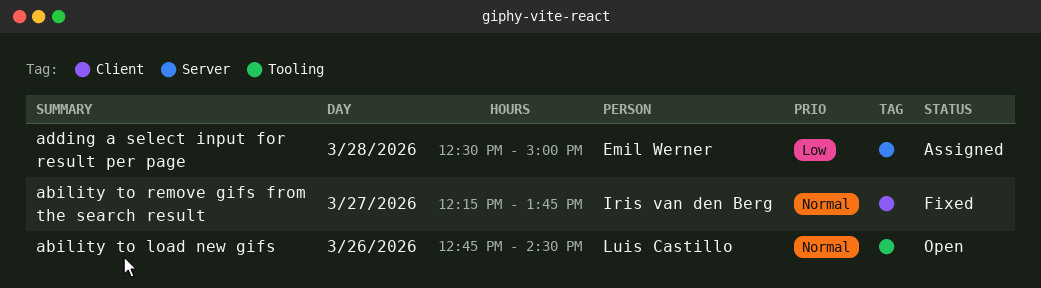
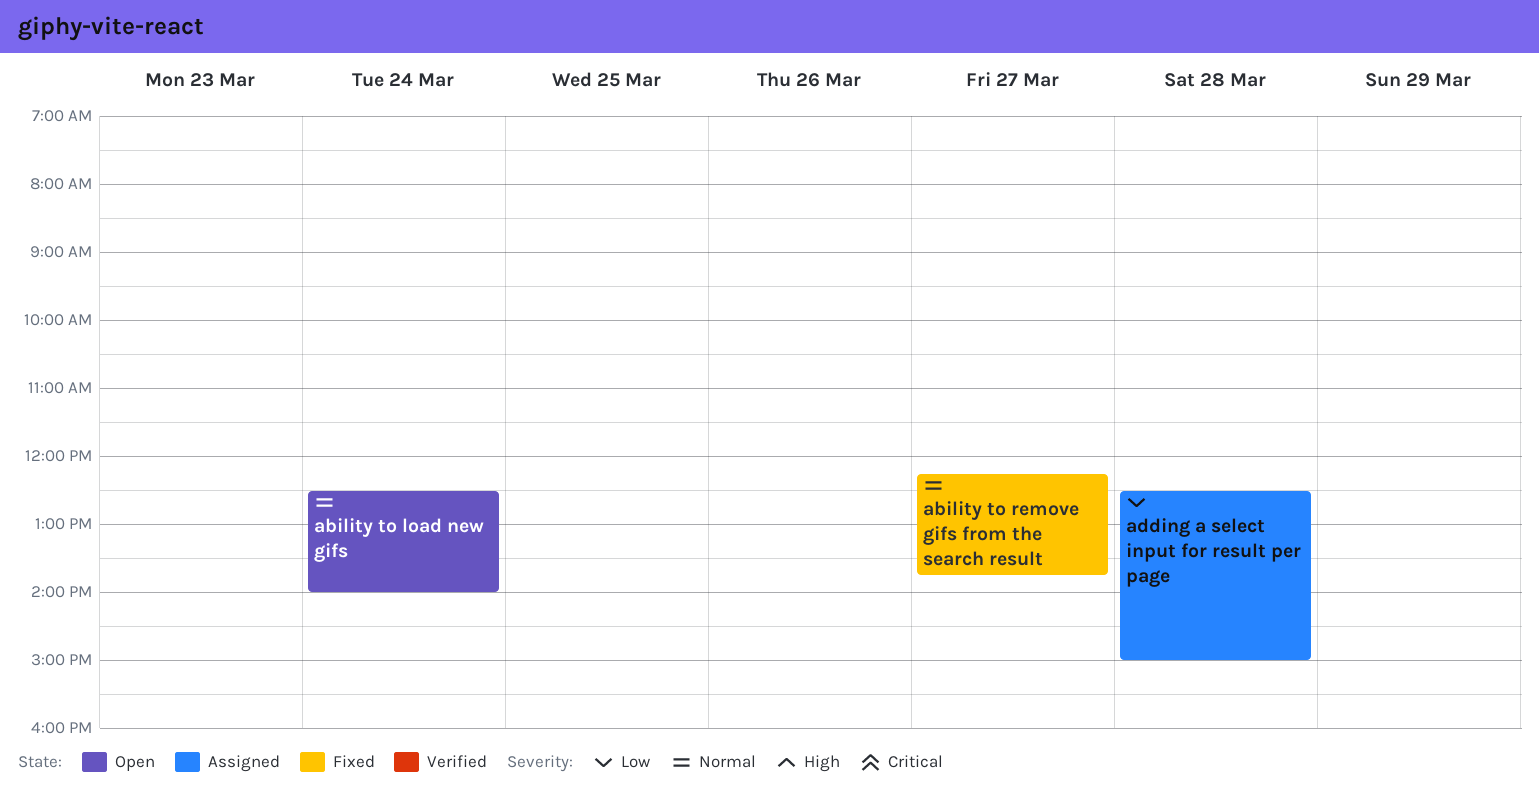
ability to load new gifs, day: Mar 26 -> Mar 24
ability to load new gifs, begins: 12:45 -> 12:30
ability to load new gifs, ends: 14:30 -> 14:00

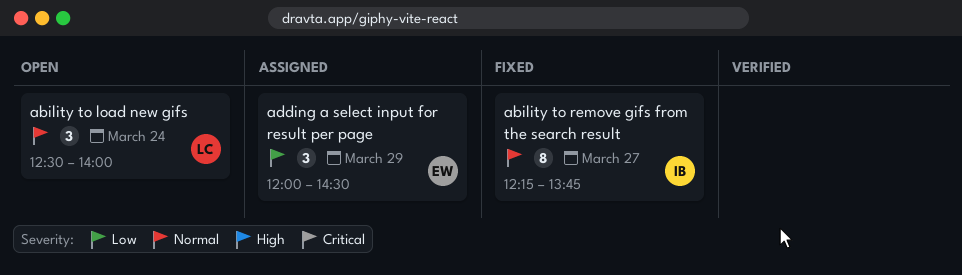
adding a select input for result per page, day: Mar 28 -> Mar 29
adding a select input for result per page, begins: 12:30 -> 12:00
adding a select input for result per page, ends: 15:00 -> 14:30

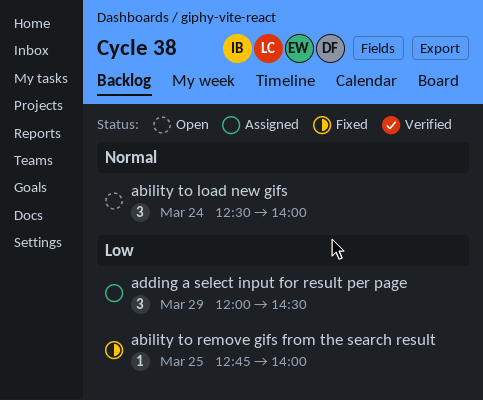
ability to remove gifs from the search result, priority: Normal -> Low
ability to remove gifs from the search result, estimate: 8 -> 1
ability to remove gifs from the search result, day: Mar 27 -> Mar 25
ability to remove gifs from the search result, begins: 12:15 -> 12:45
ability to remove gifs from the search result, ends: 13:45 -> 14:00

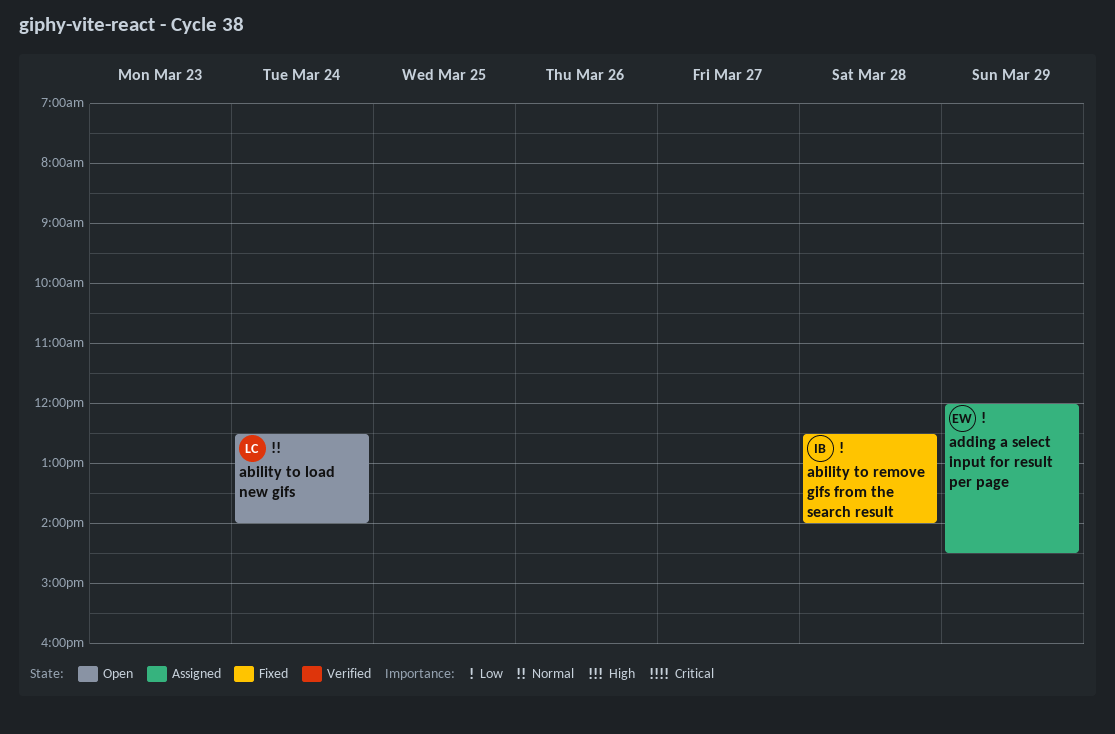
ability to remove gifs from the search result, day: Mar 25 -> Mar 28
ability to remove gifs from the search result, begins: 12:45 -> 12:30

